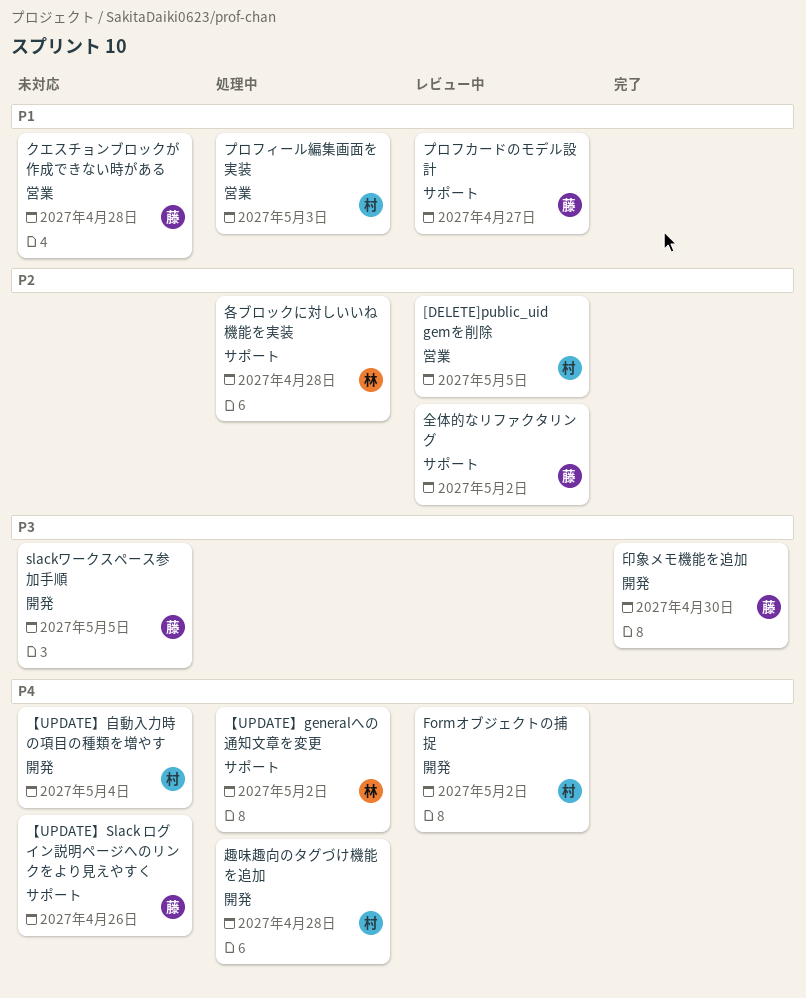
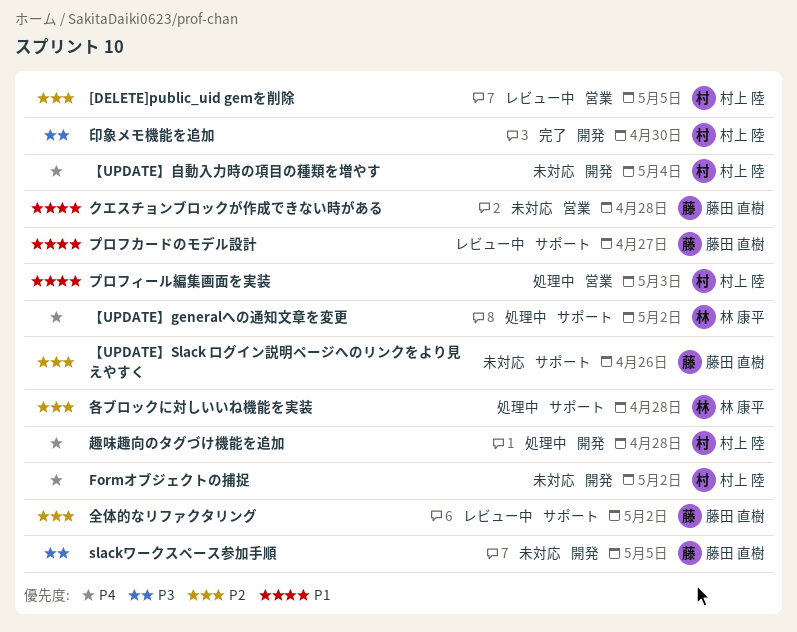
Formオブジェクトの捕捉, status: レビュー中 -> 未対応
【UPDATE】Slack ログイン説明ページへのリンクをより見えやすく, priority: P4 -> P2
印象メモ機能を追加, owner: 藤田 直樹 -> 村上 陸

